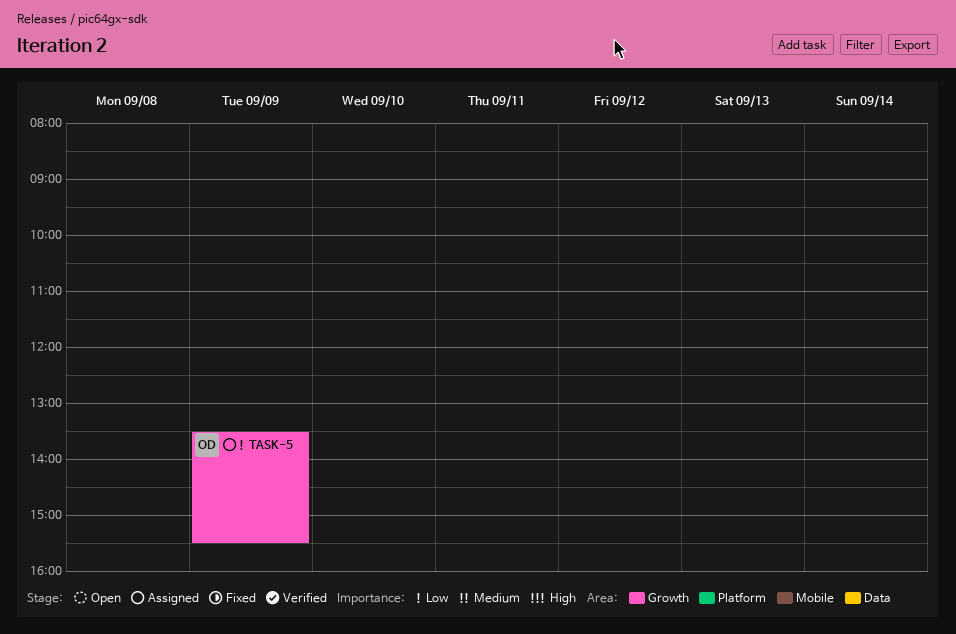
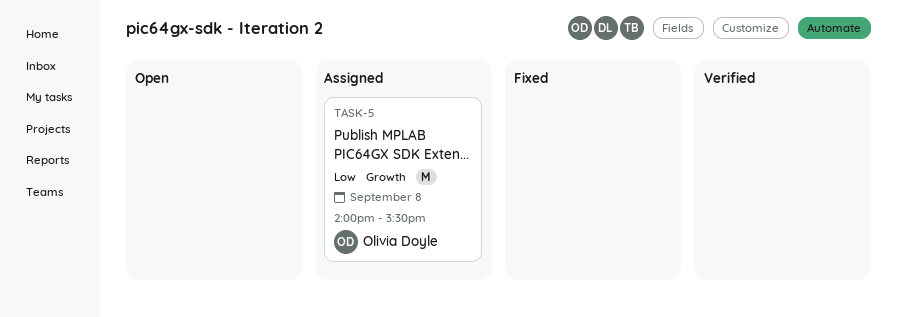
TASK-5, day: Sep 9 -> Sep 8
TASK-5, begins: 13:30 -> 14:00

